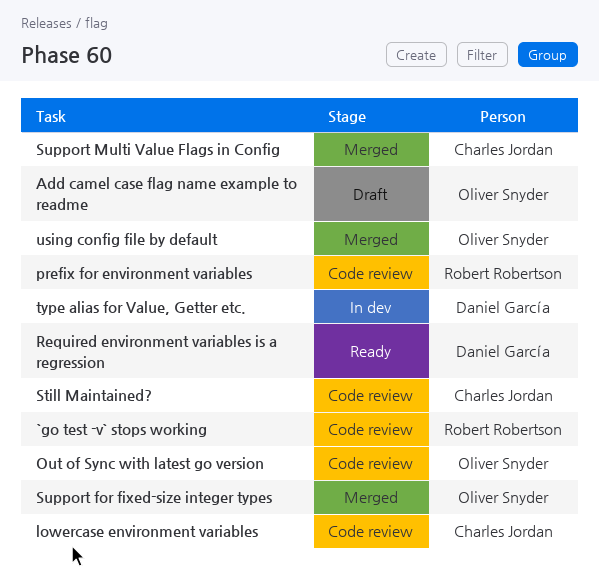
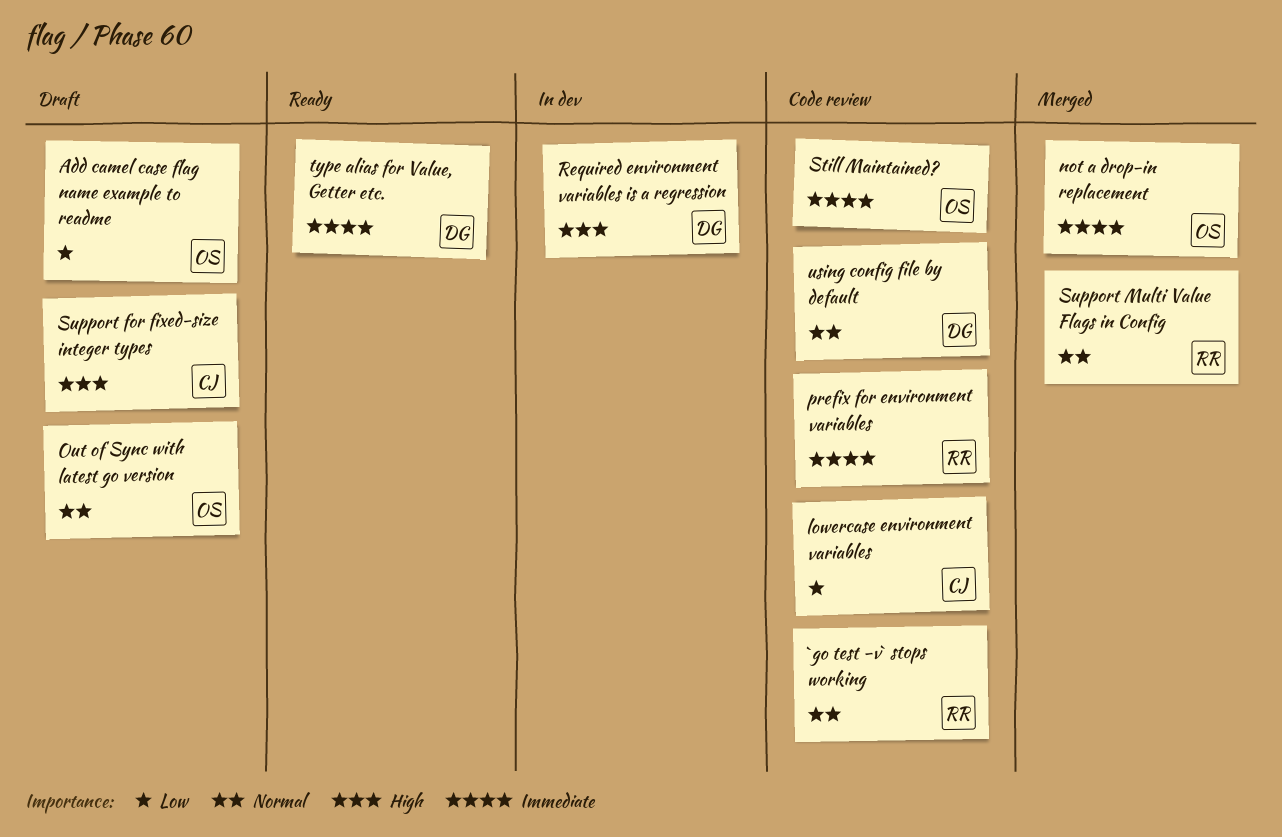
not a drop-in replacement: none -> present
Out of Sync with latest go version, status: Code review -> Draft
Required environment variables is a regression, status: Ready -> In dev
Still Maintained?, owner: Charles Jordan -> Oliver Snyder
Support for fixed-size integer types, status: Merged -> Draft
Support for fixed-size integer types, owner: Oliver Snyder -> Charles Jordan
Support Multi Value Flags in Config, owner: Charles Jordan -> Robert Robertson
type alias for Value, Getter etc., status: In dev -> Ready
using config file by default, status: Merged -> Code review
using config file by default, owner: Oliver Snyder -> Daniel García

